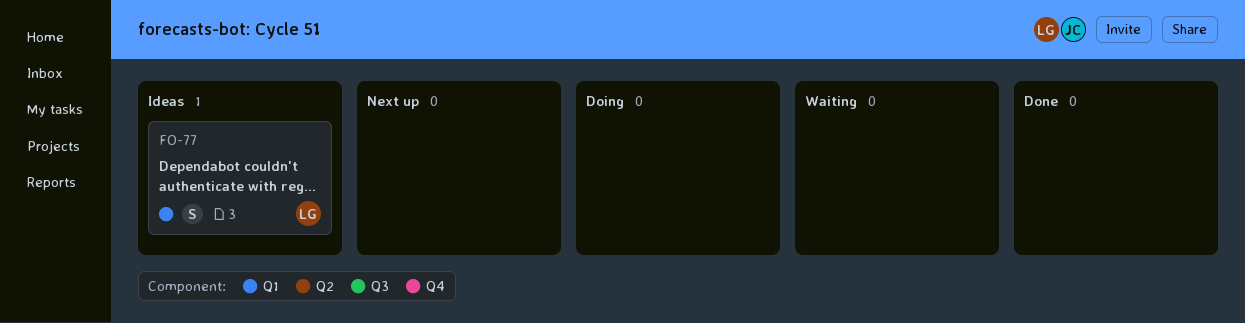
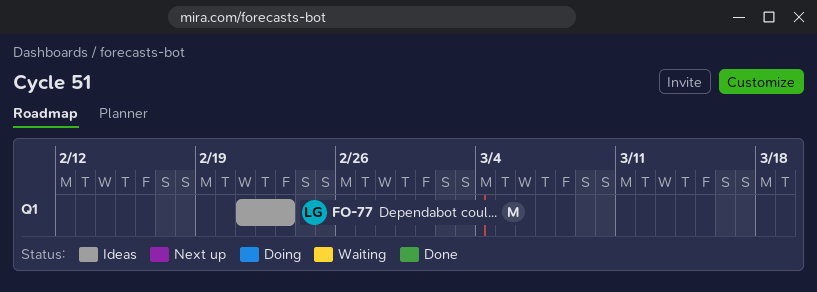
FO-77, estimate: S -> M

